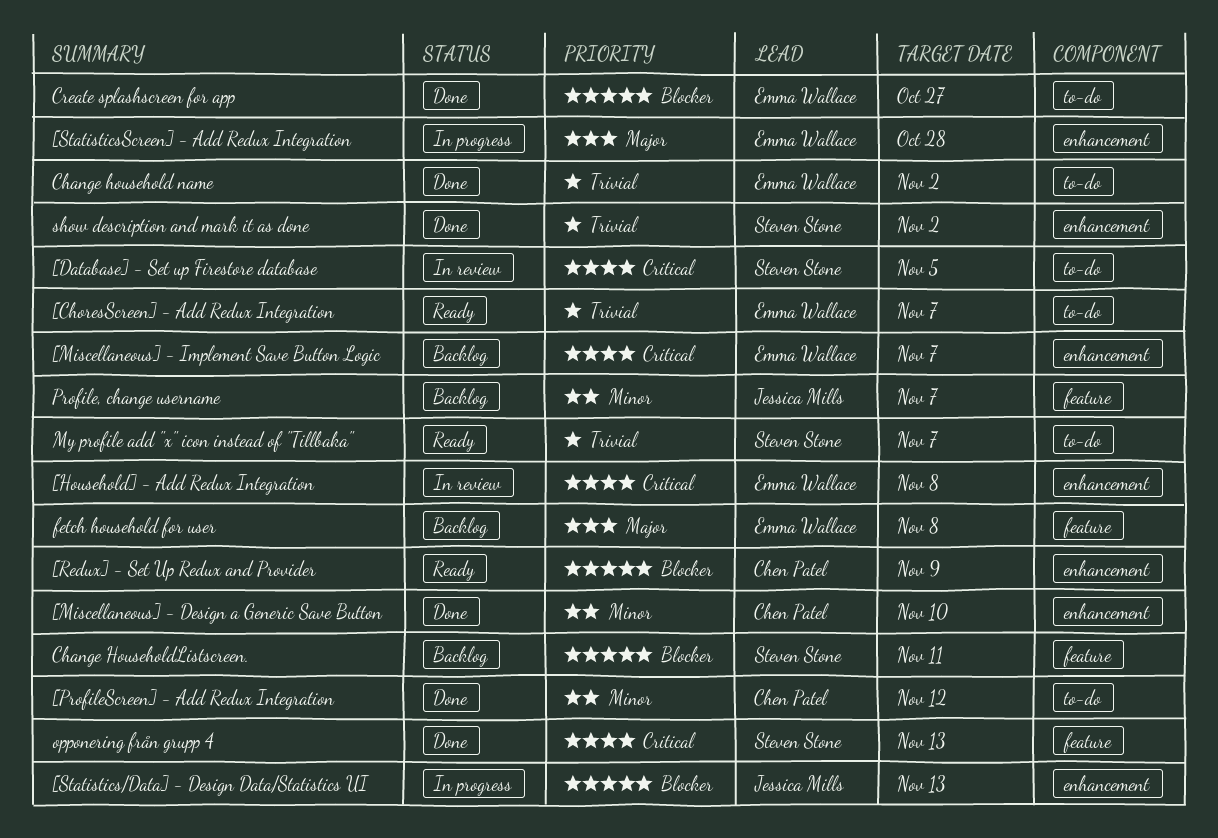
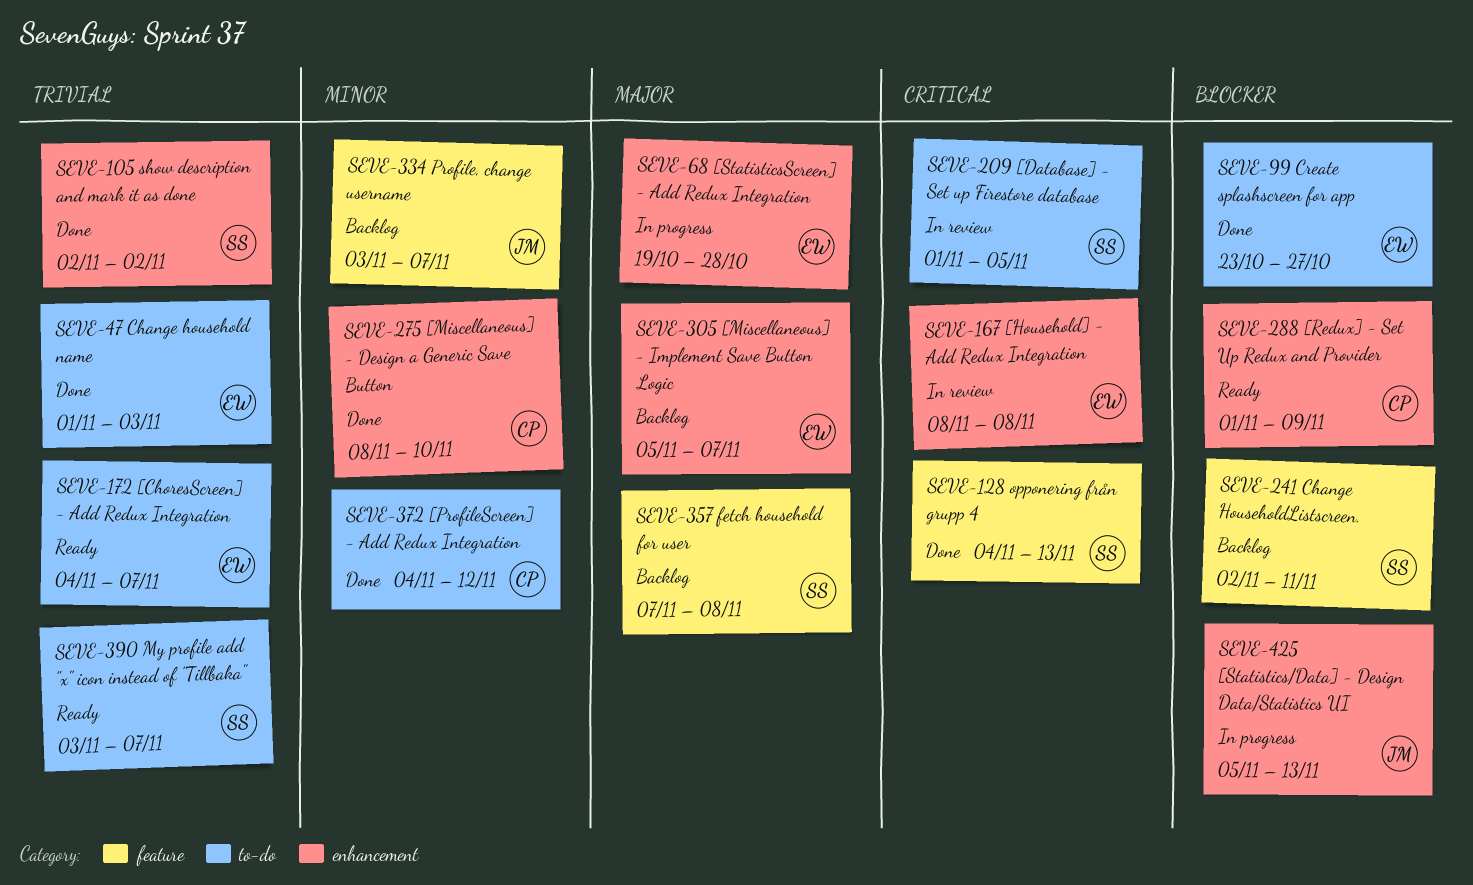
[Miscellaneous] - Implement Save Button Logic, priority: Critical -> Major
Change household name, due: Nov 2 -> Nov 3
fetch household for user, owner: Emma Wallace -> Steven Stone

